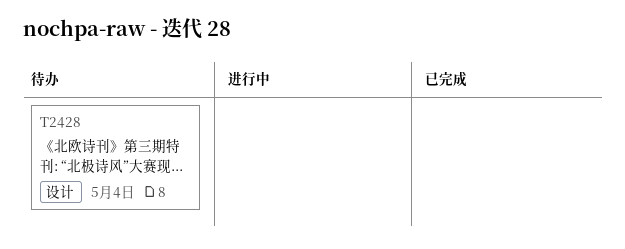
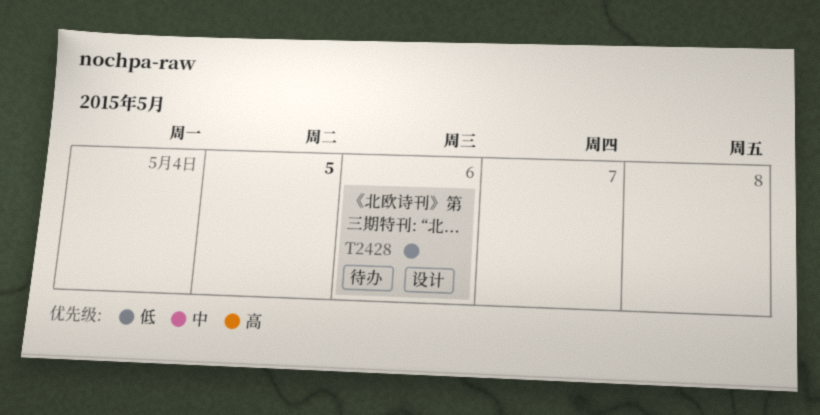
T2428, due: May 4 -> May 6

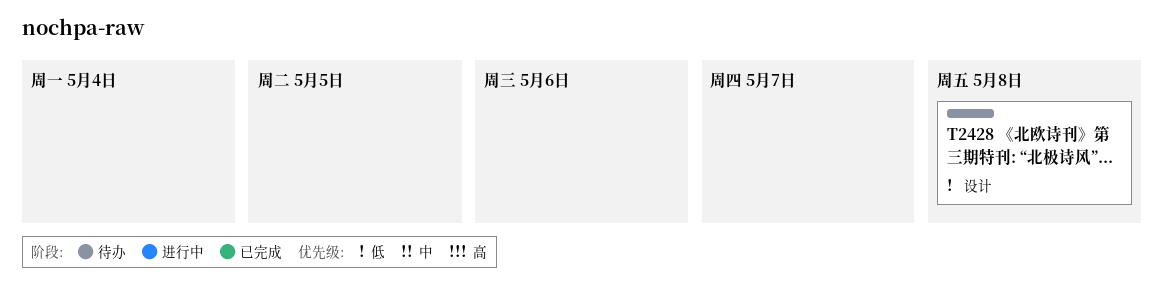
T2428, due: May 6 -> May 8

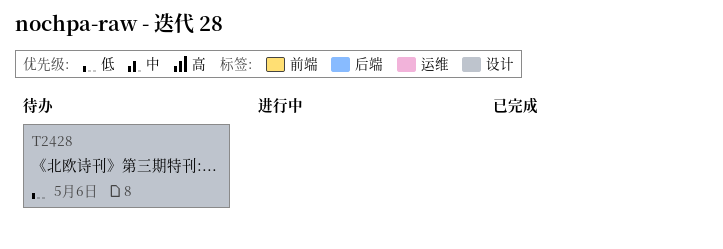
T2428, due: May 8 -> May 6

